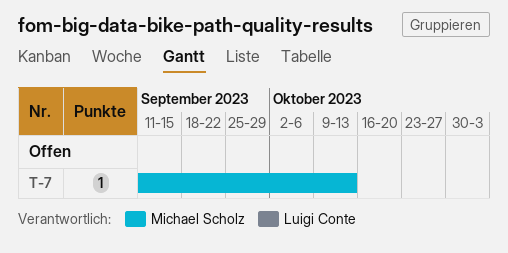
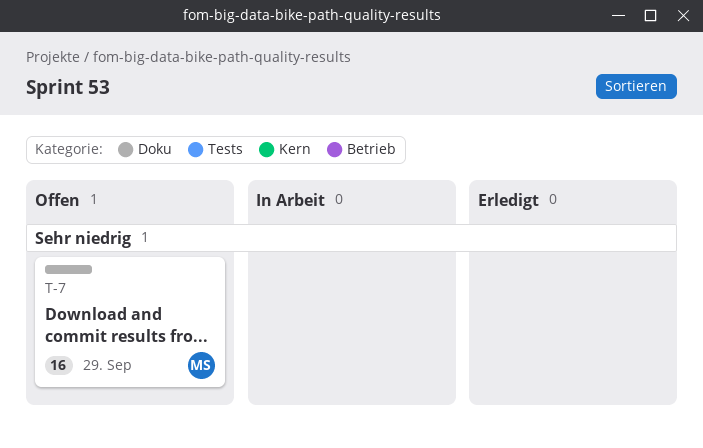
T-7, estimate: 1 -> 16
T-7, due: Oct 13 -> Sep 29

